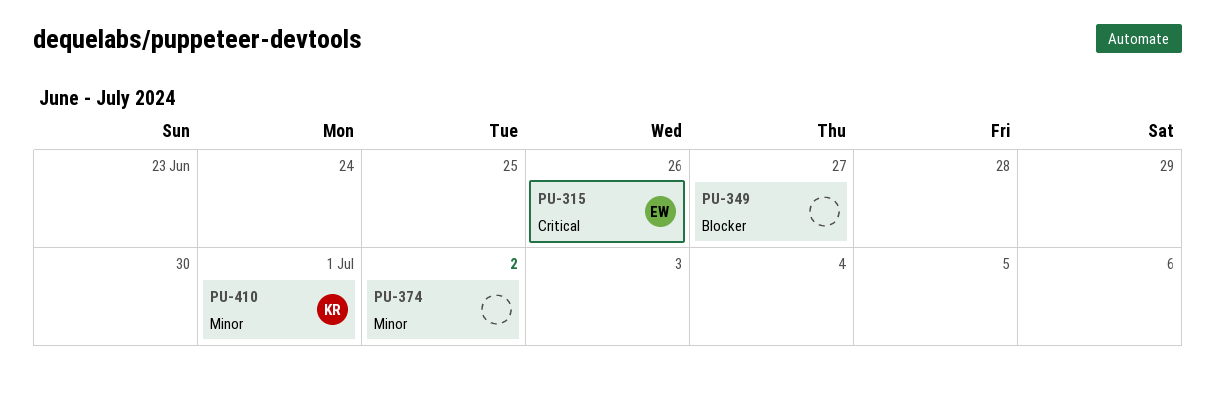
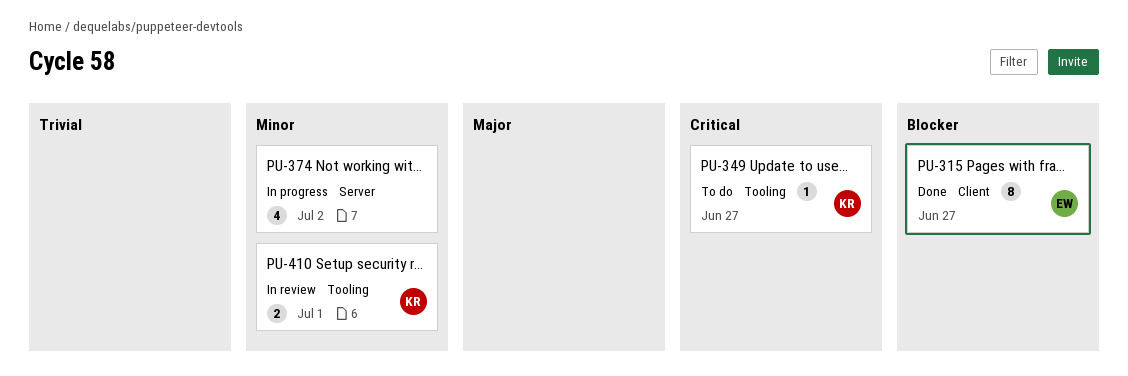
PU-315, priority: Critical -> Blocker
PU-315, due: Jun 26 -> Jun 27
PU-349, owner: none -> KR
PU-349, priority: Blocker -> Critical

